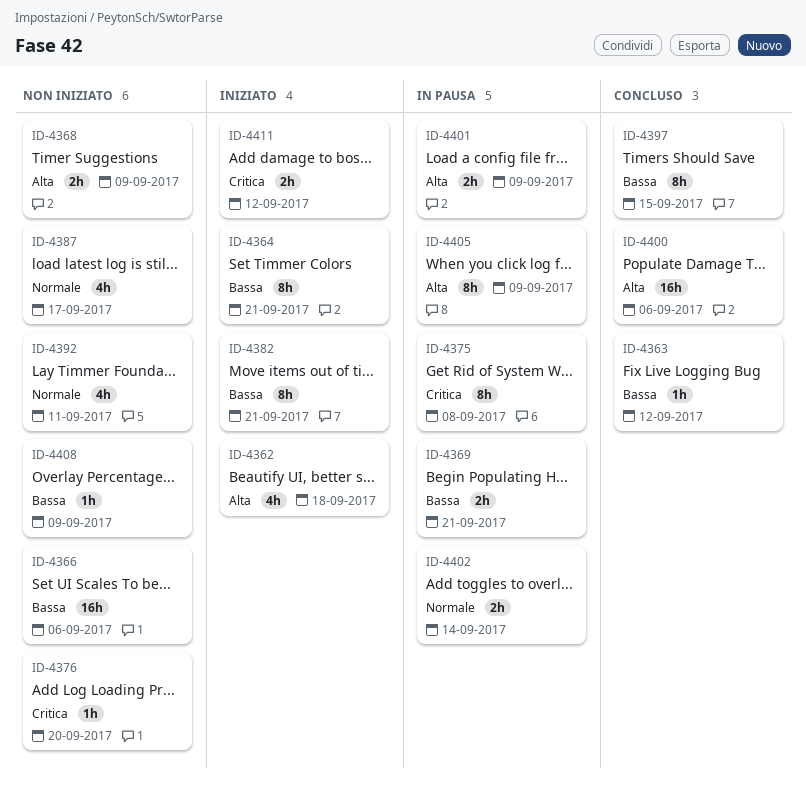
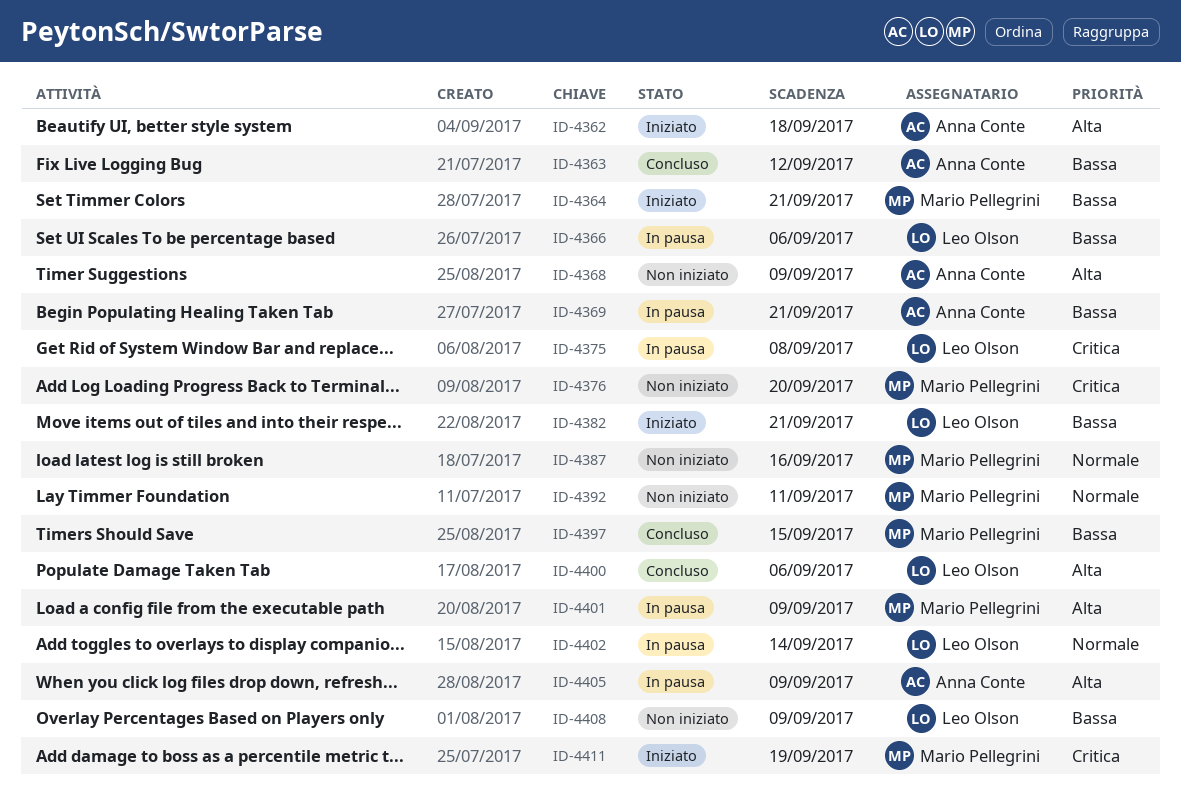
ID-4366, status: Non iniziato -> In pausa
ID-4387, due: Sep 17 -> Sep 16
ID-4411, due: Sep 12 -> Sep 19

